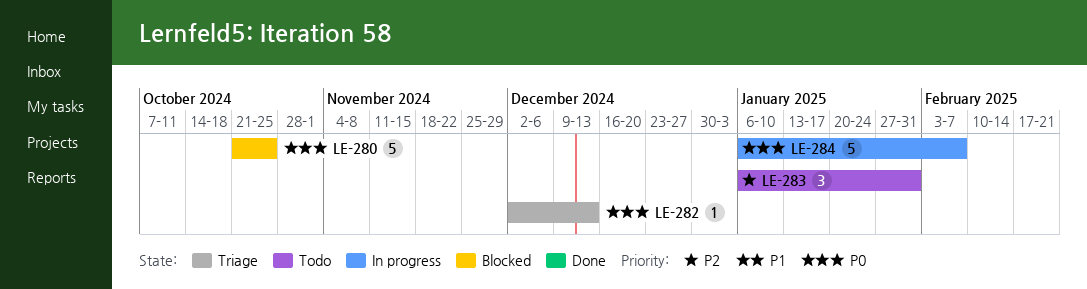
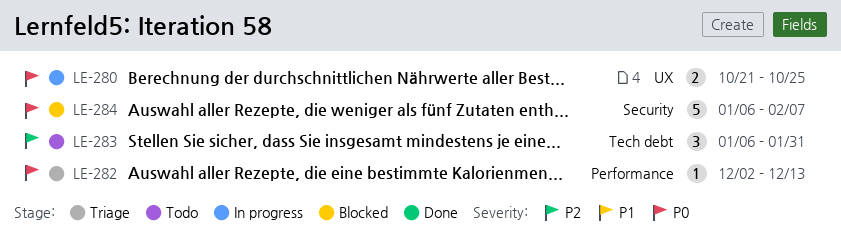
LE-280, status: Blocked -> In progress
LE-280, estimate: 5 -> 2
LE-284, status: In progress -> Blocked

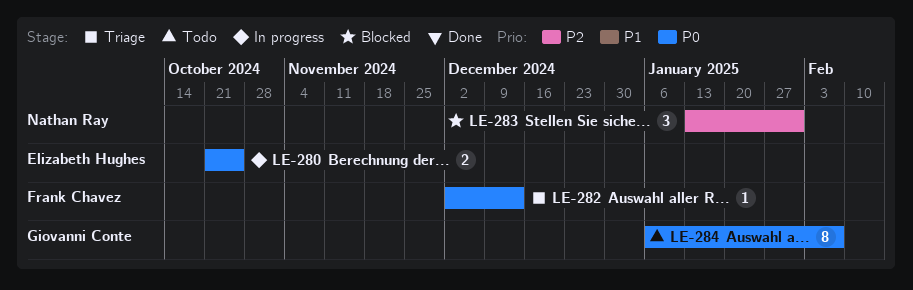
LE-283, status: Todo -> Blocked
LE-283, start: Jan 6 -> Jan 13
LE-284, status: Blocked -> Todo
LE-284, estimate: 5 -> 8

